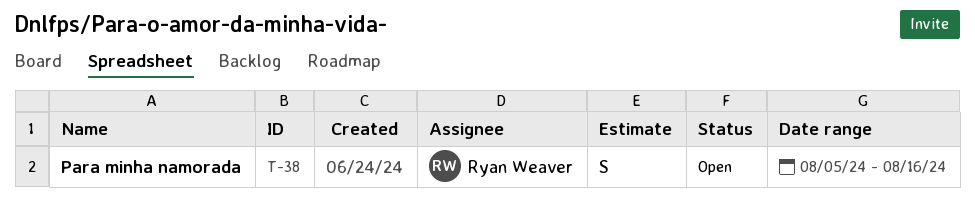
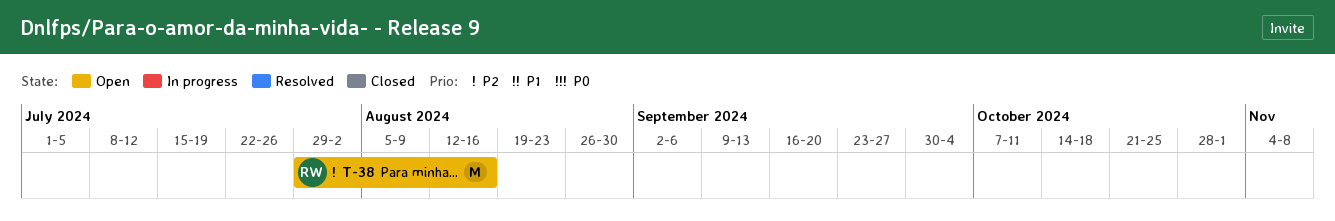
T-38, estimate: S -> M
T-38, start: Aug 5 -> Jul 29

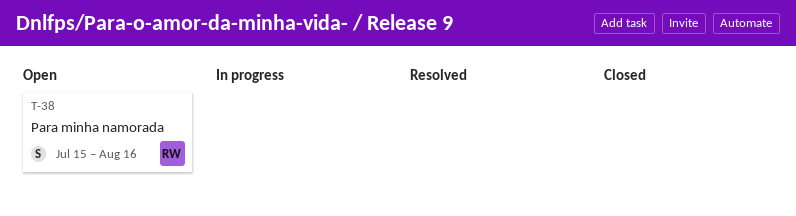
T-38, estimate: M -> S
T-38, start: Jul 29 -> Jul 15

